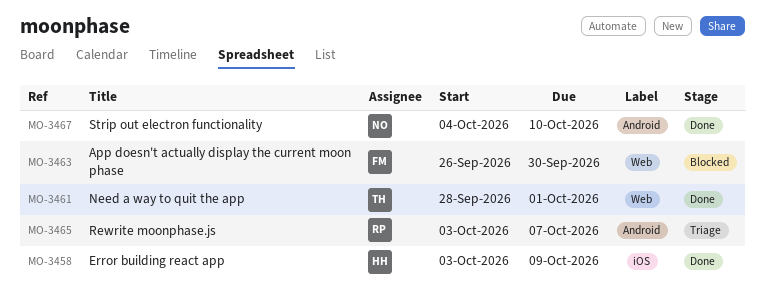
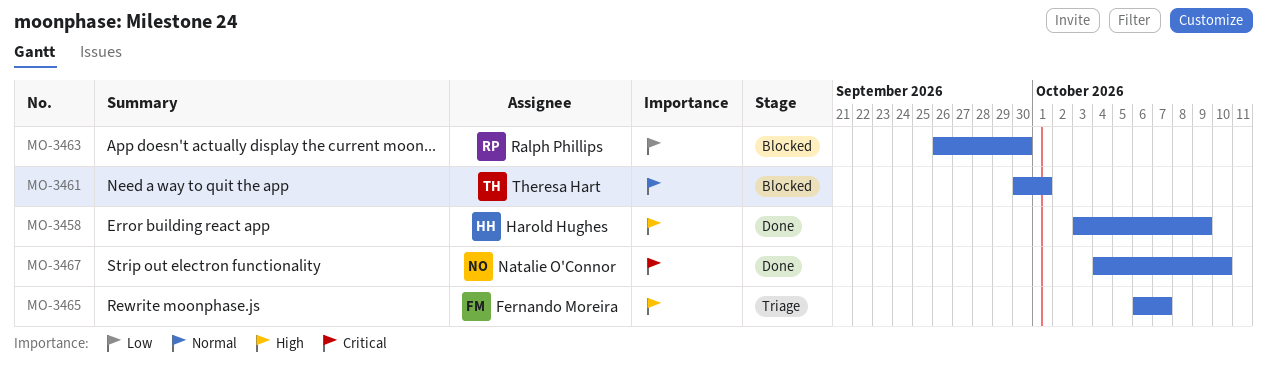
MO-3461, status: Done -> Blocked
MO-3461, start: Sep 28 -> Sep 30
MO-3463, owner: Fernando Moreira -> Ralph Phillips
MO-3465, owner: Ralph Phillips -> Fernando Moreira
MO-3465, start: Oct 3 -> Oct 6

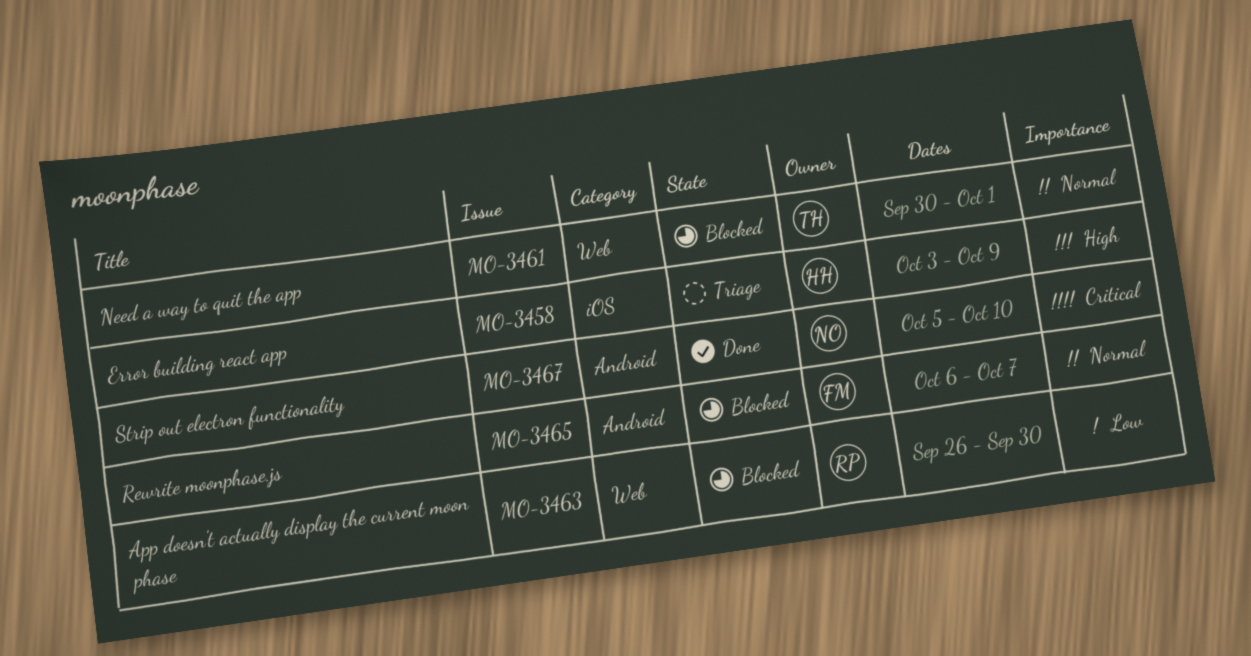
MO-3458, status: Done -> Triage
MO-3465, status: Triage -> Blocked
MO-3465, priority: High -> Normal
MO-3467, start: Oct 4 -> Oct 5

